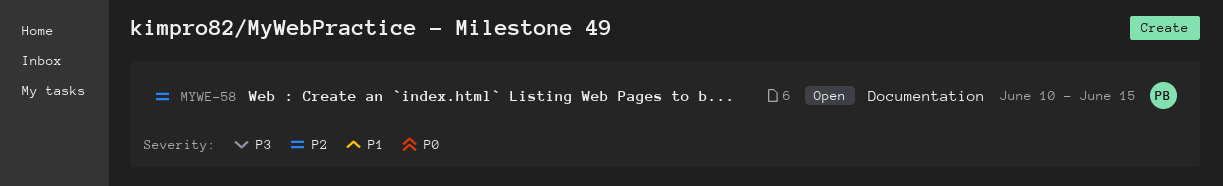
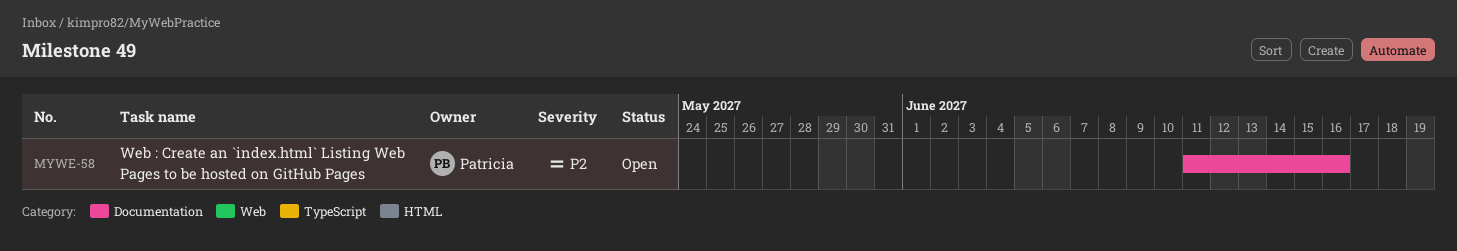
MYWE-58, start: Jun 10 -> Jun 11
MYWE-58, due: Jun 15 -> Jun 16

